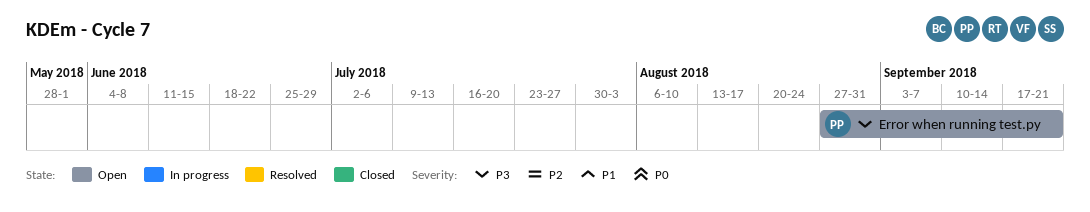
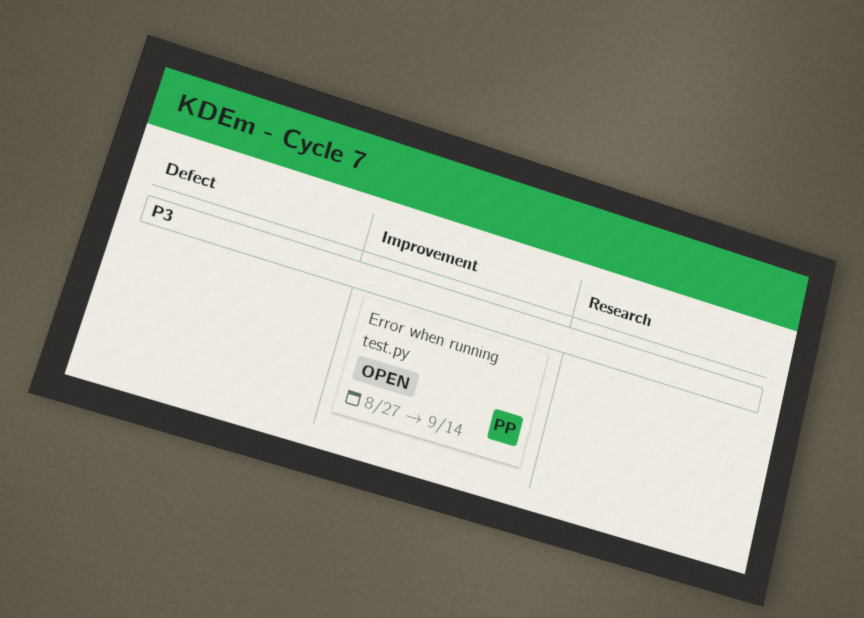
Error when running test.py, due: Sep 21 -> Sep 14

